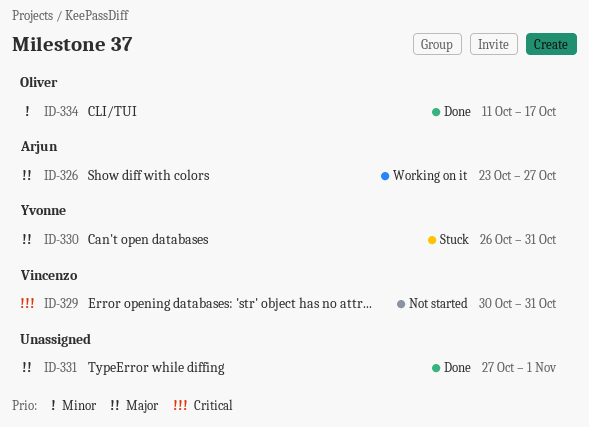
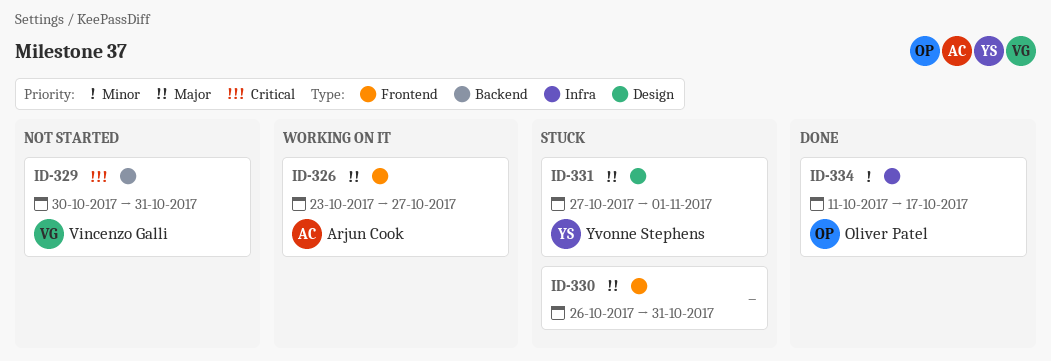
ID-330, owner: Yvonne Stephens -> none
ID-331, status: Done -> Stuck
ID-331, owner: none -> Yvonne Stephens

